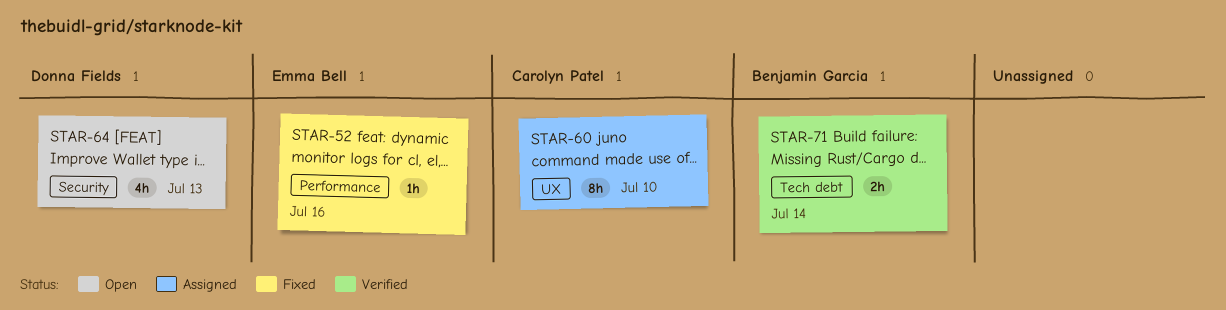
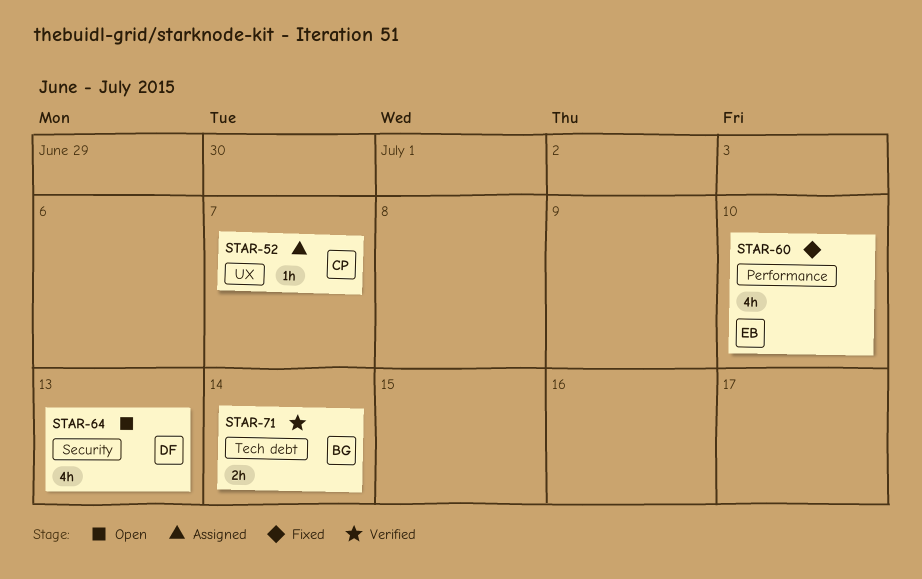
STAR-52, status: Fixed -> Assigned
STAR-52, owner: Emma Bell -> Carolyn Patel
STAR-52, label: Performance -> UX
STAR-52, due: Jul 16 -> Jul 7
STAR-60, status: Assigned -> Fixed
STAR-60, owner: Carolyn Patel -> Emma Bell
STAR-60, label: UX -> Performance
STAR-60, estimate: 8h -> 4h

